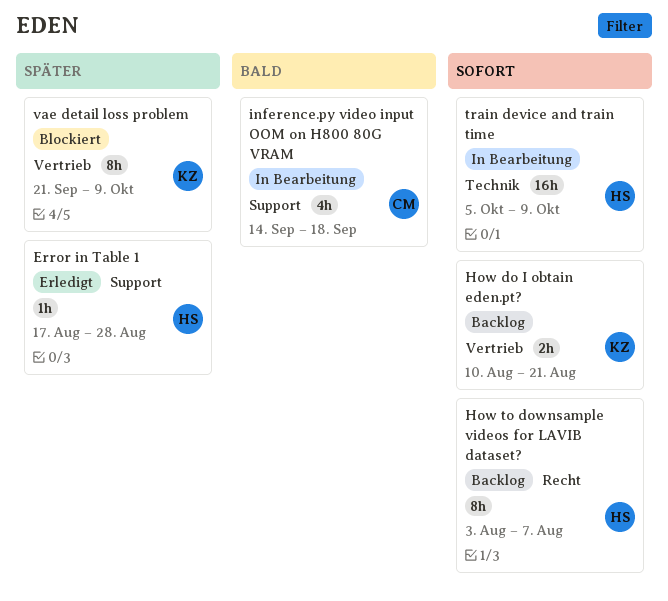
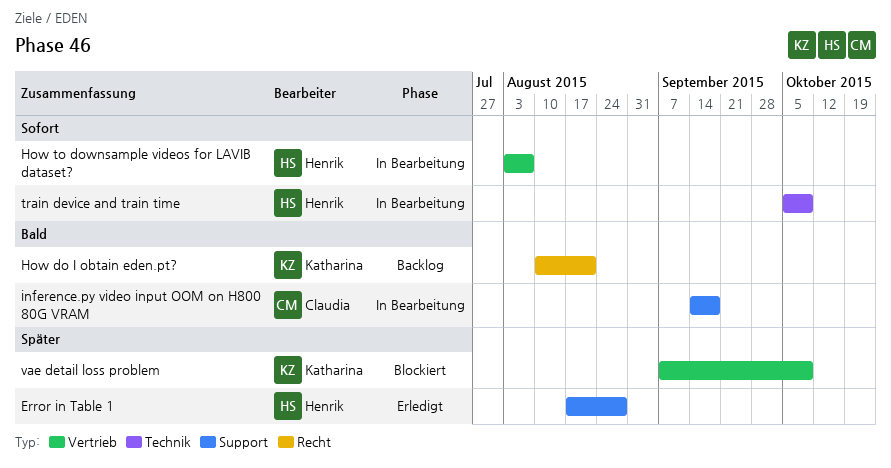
How do I obtain eden.pt?, priority: Sofort -> Bald
How do I obtain eden.pt?, label: Vertrieb -> Recht
How to downsample videos for LAVIB dataset?, status: Backlog -> In Bearbeitung
How to downsample videos for LAVIB dataset?, label: Recht -> Vertrieb
vae detail loss problem, start: Sep 21 -> Sep 7

